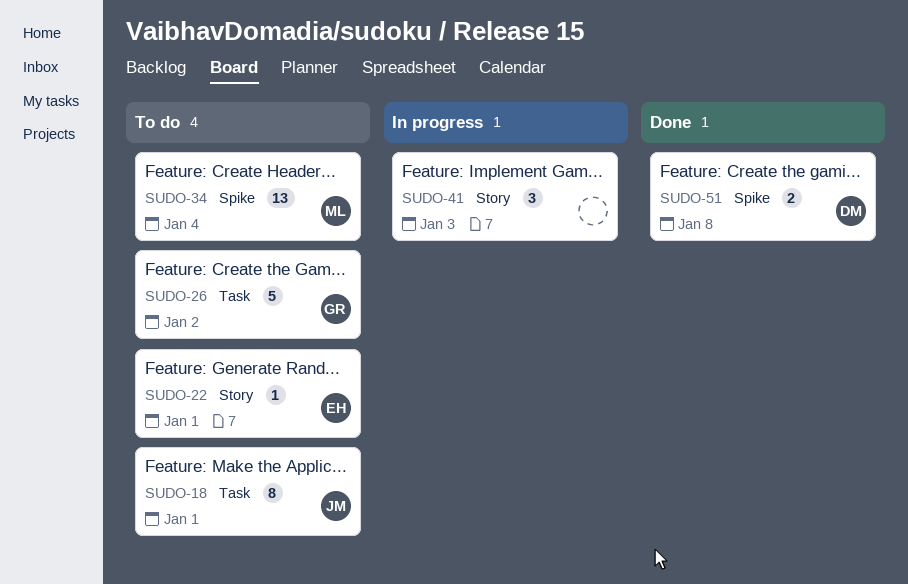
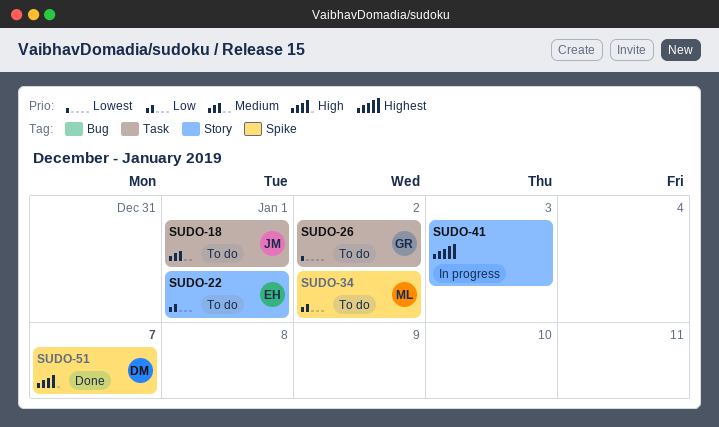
SUDO-34, due: Jan 4 -> Jan 2
SUDO-51, due: Jan 8 -> Jan 7

